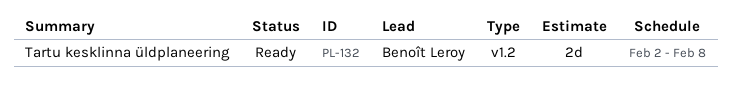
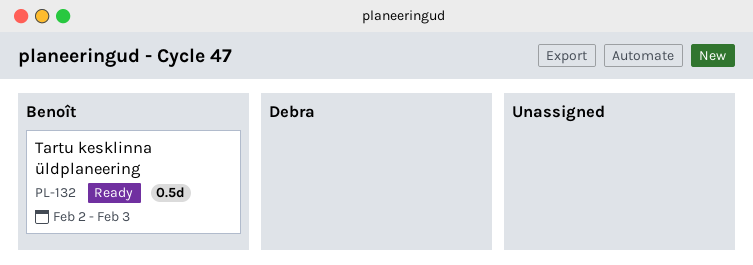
PL-132, estimate: 2d -> 0.5d
PL-132, due: Feb 8 -> Feb 3

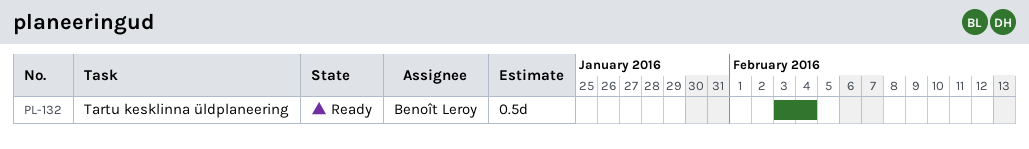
PL-132, start: Feb 2 -> Feb 3
PL-132, due: Feb 3 -> Feb 4

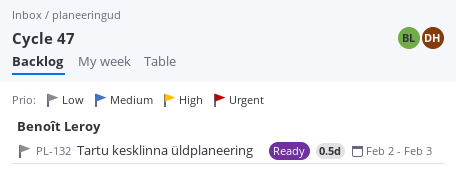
PL-132, start: Feb 3 -> Feb 2
PL-132, due: Feb 4 -> Feb 3

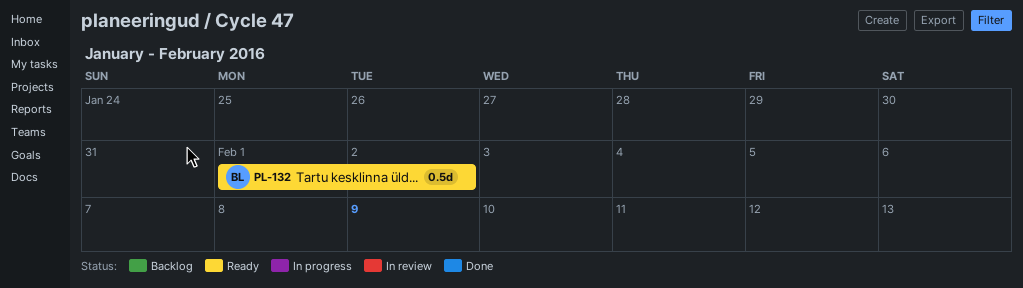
PL-132, start: Feb 2 -> Feb 1
PL-132, due: Feb 3 -> Feb 2

